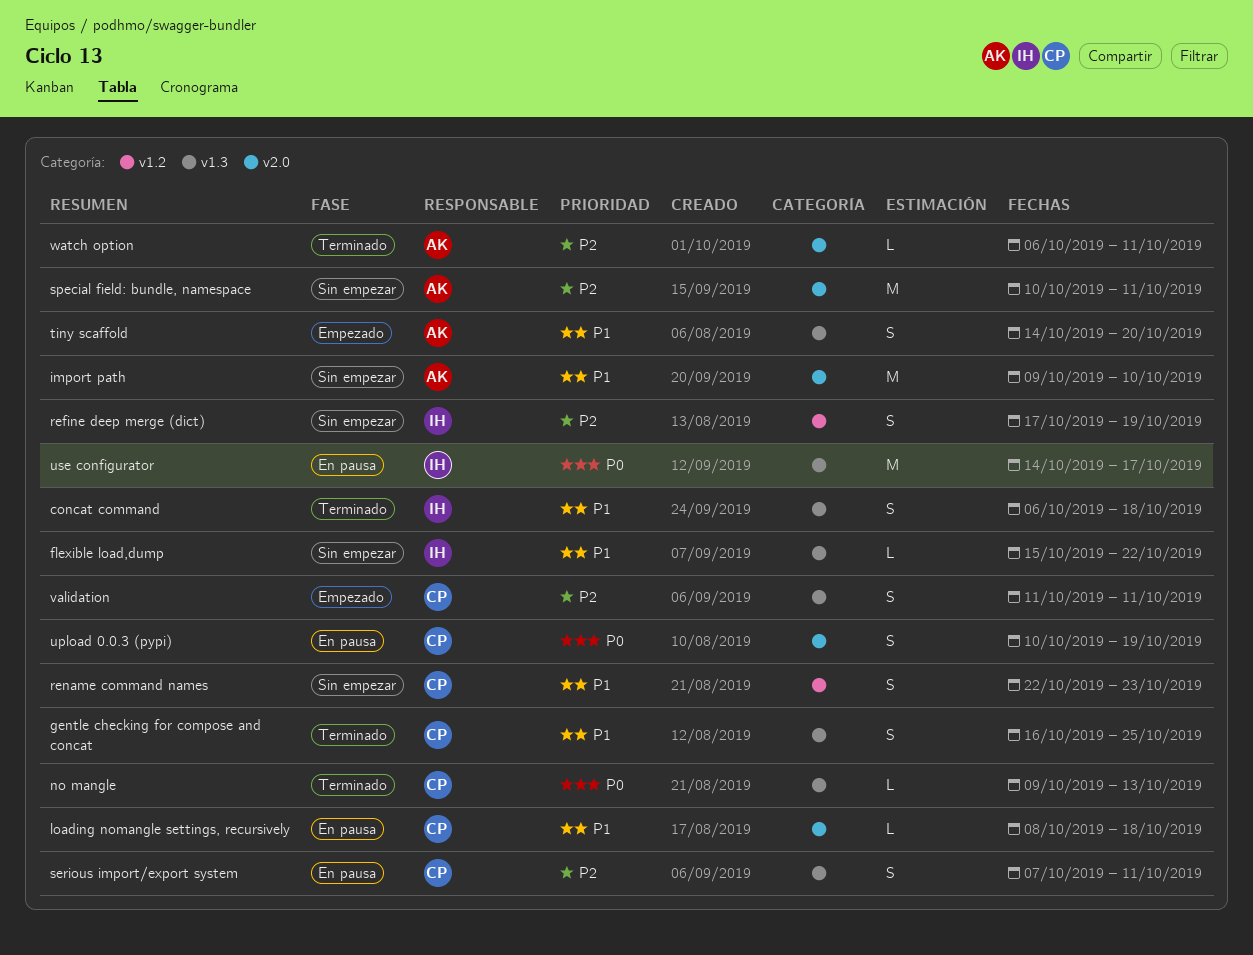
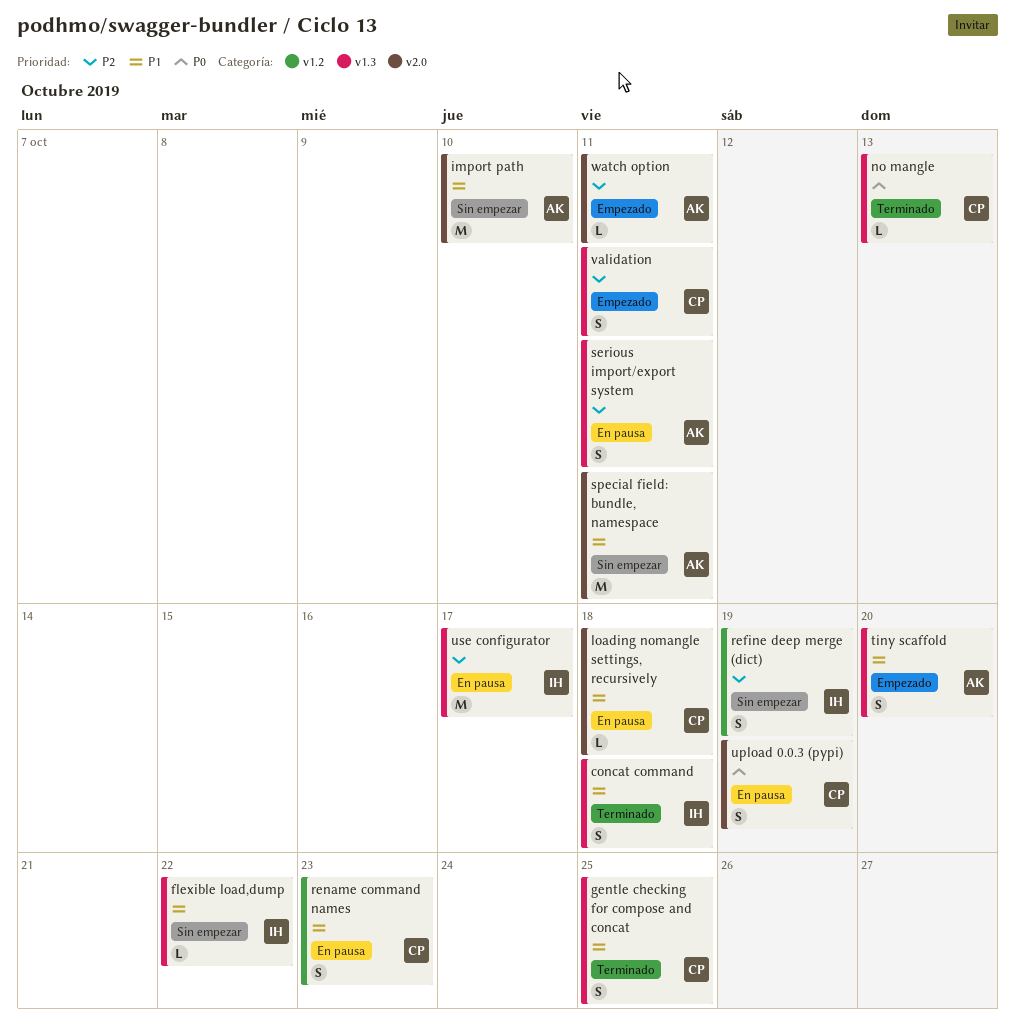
rename command names, status: Sin empezar -> En pausa
serious import/export system, owner: CP -> AK
special field: bundle, namespace, priority: P2 -> P1
use configurator, priority: P0 -> P2
watch option, status: Terminado -> Empezado

